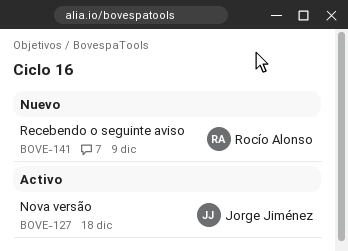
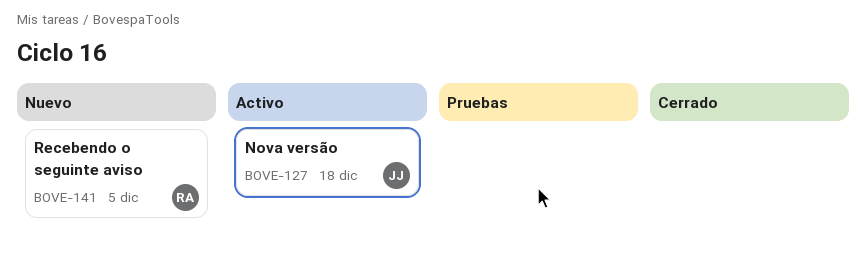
BOVE-141, due: Dec 9 -> Dec 5

